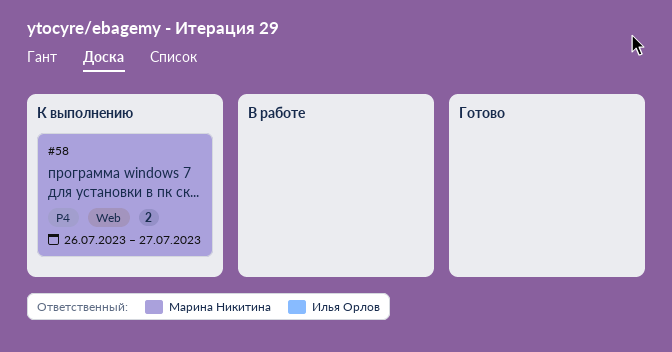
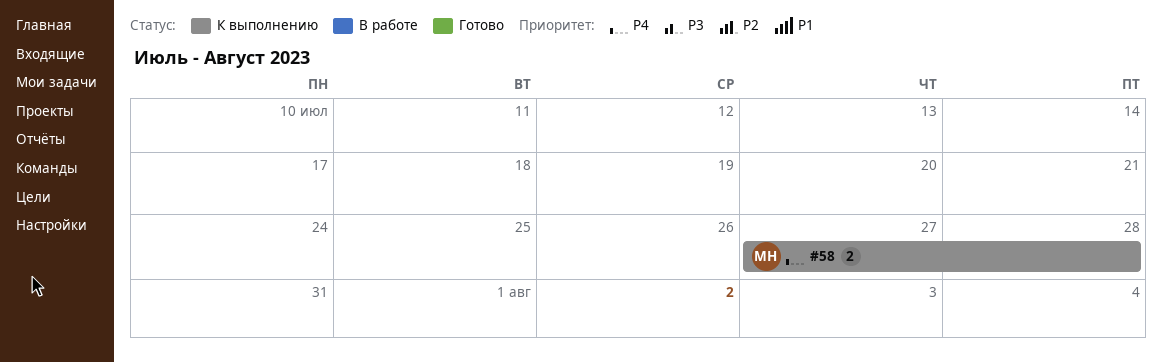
#58, start: Jul 26 -> Jul 27
#58, due: Jul 27 -> Jul 28

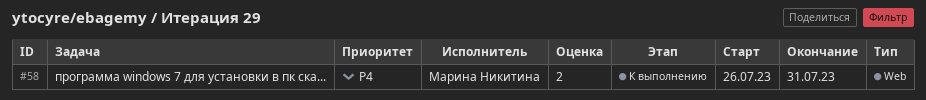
#58, start: Jul 27 -> Jul 26
#58, due: Jul 28 -> Jul 31

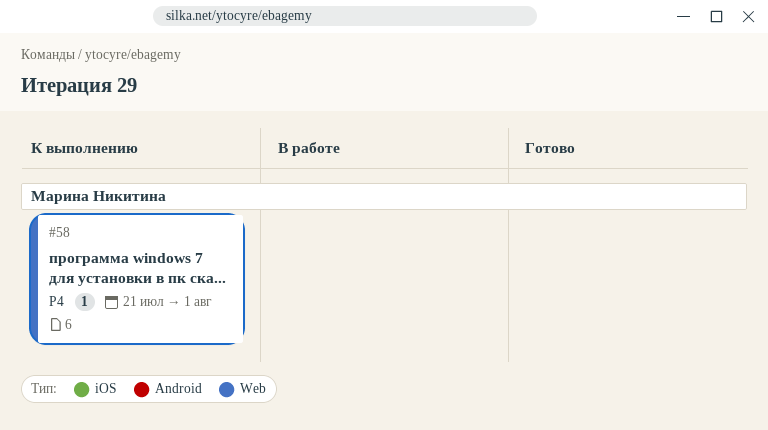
#58, estimate: 2 -> 1
#58, start: Jul 26 -> Jul 21
#58, due: Jul 31 -> Aug 1

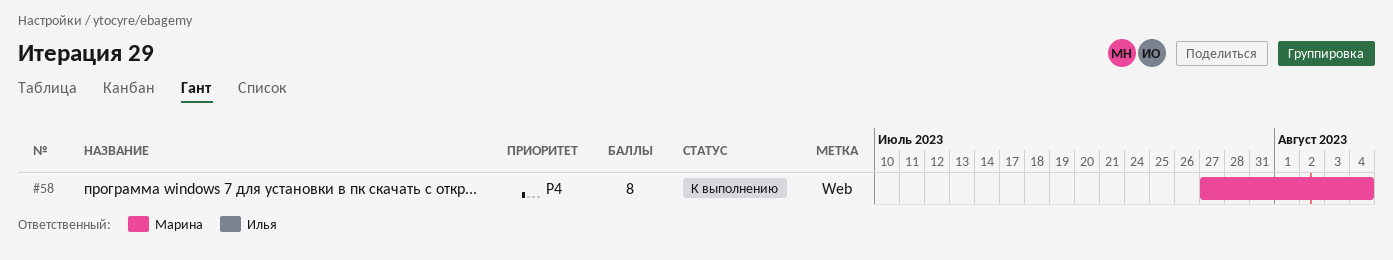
#58, estimate: 1 -> 8
#58, start: Jul 21 -> Jul 27
#58, due: Aug 1 -> Aug 4

